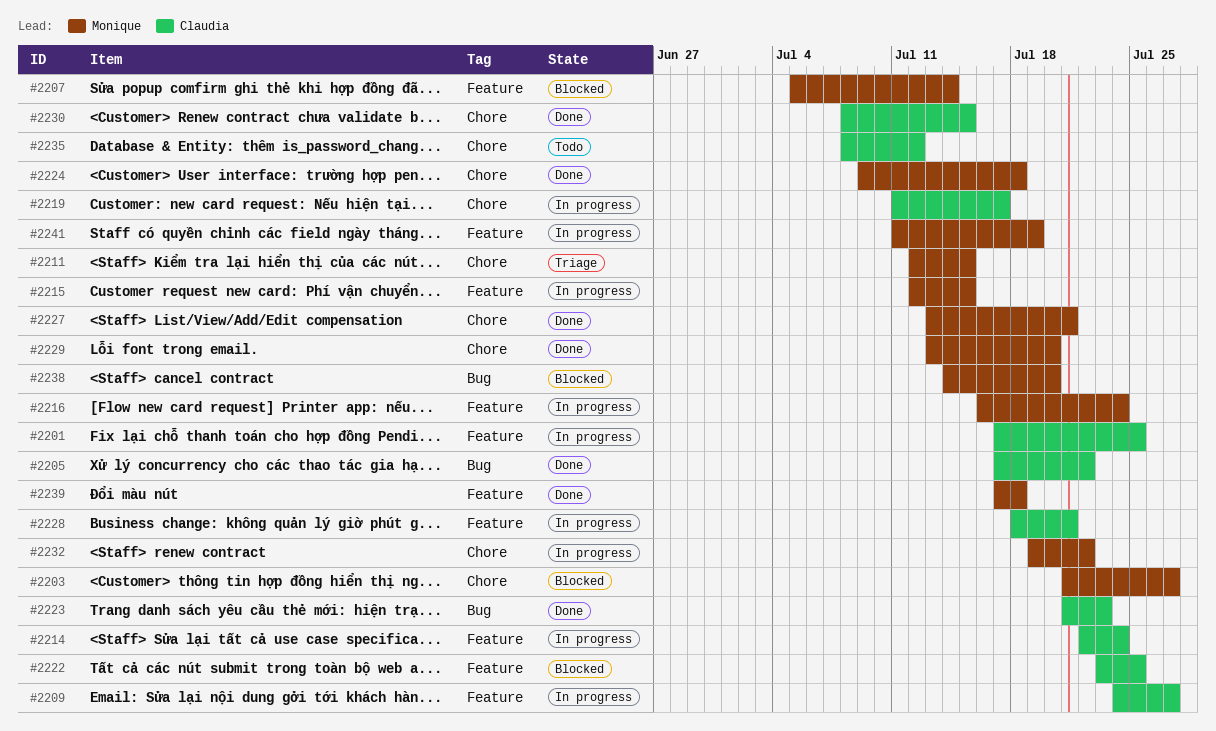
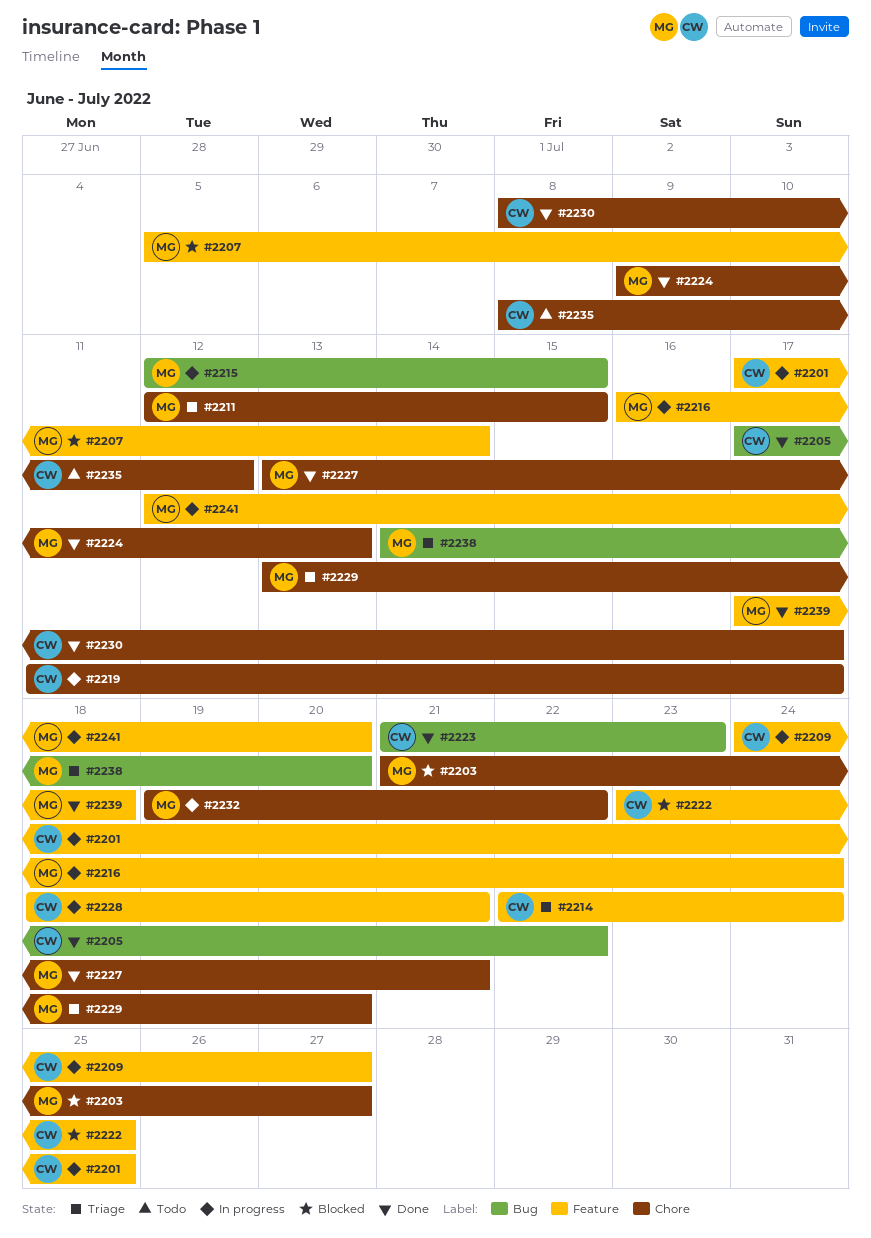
#2214, status: In progress -> Triage
#2215, label: Feature -> Bug
#2224, due: Jul 18 -> Jul 13
#2229, status: Done -> Triage
#2230, due: Jul 15 -> Jul 17
#2238, status: Blocked -> Triage
#2241, start: Jul 11 -> Jul 12
#2241, due: Jul 19 -> Jul 20

